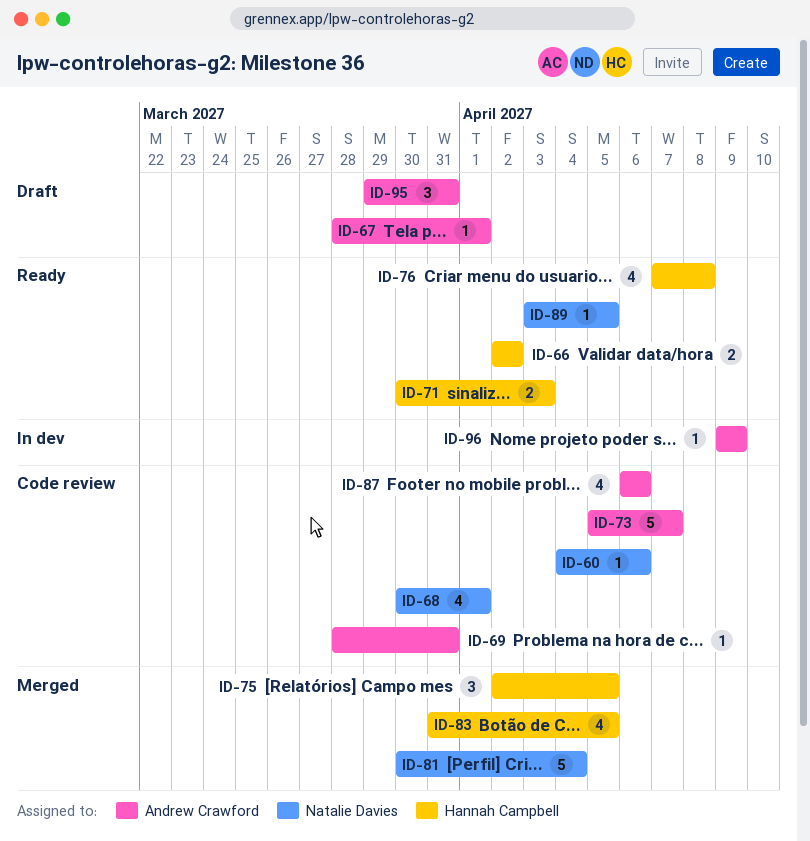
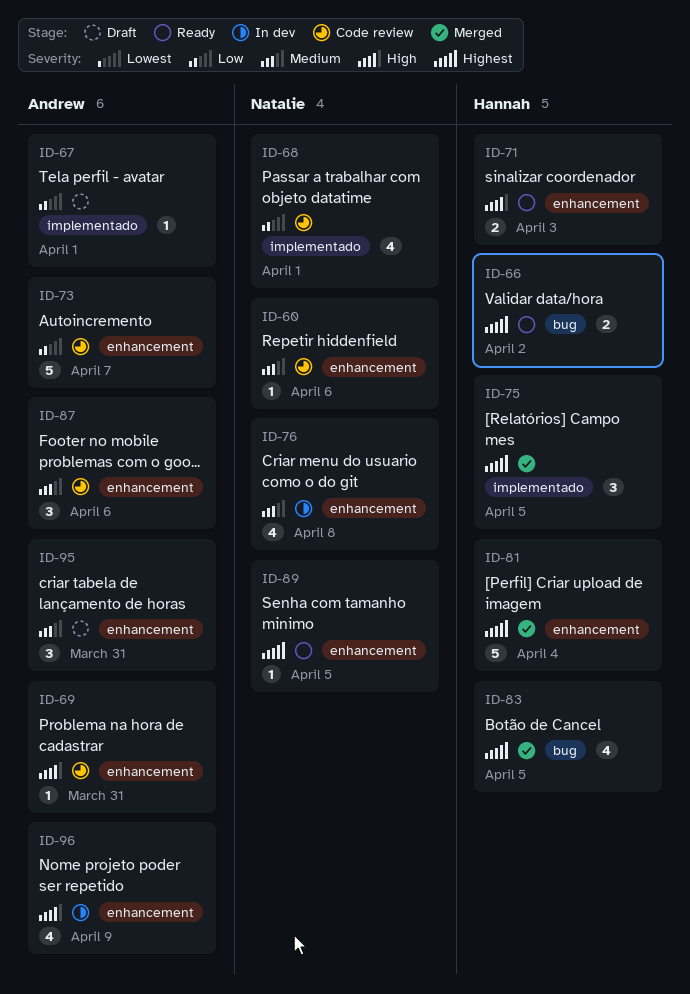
ID-76, status: Ready -> In dev
ID-76, owner: Hannah Campbell -> Natalie Davies
ID-81, owner: Natalie Davies -> Hannah Campbell
ID-87, estimate: 4 -> 3
ID-96, estimate: 1 -> 4

